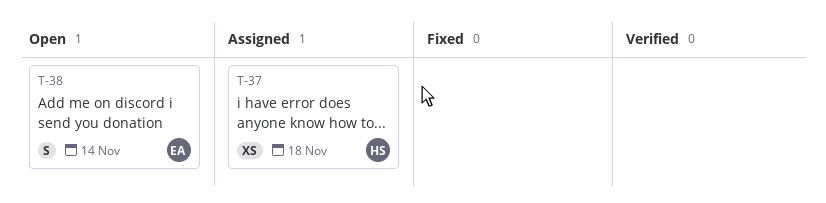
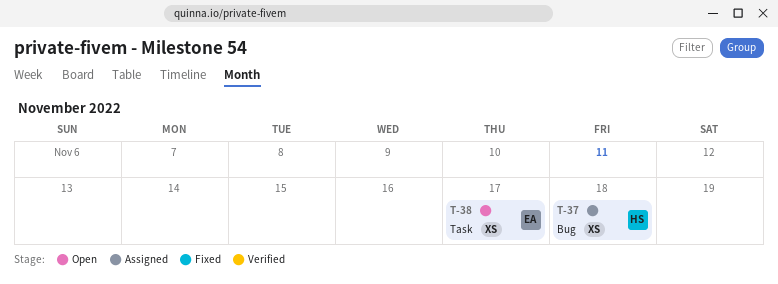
T-38, estimate: S -> XS
T-38, due: Nov 14 -> Nov 17

